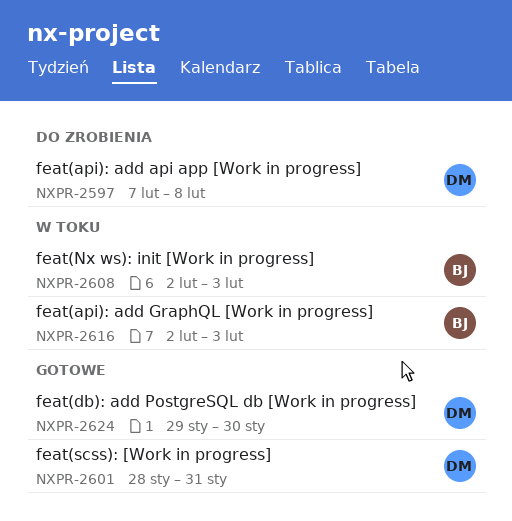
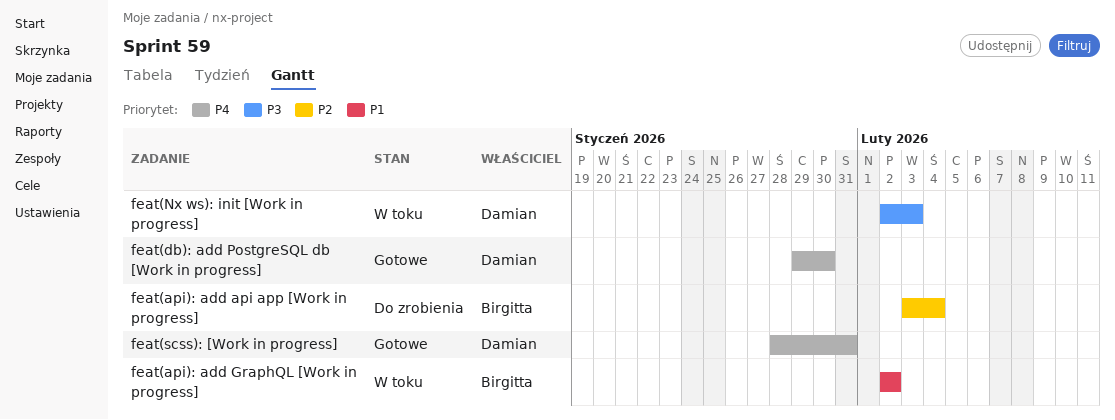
feat(api): add api app [Work in progress], owner: Damian -> Birgitta
feat(api): add api app [Work in progress], start: Feb 7 -> Feb 3
feat(api): add api app [Work in progress], due: Feb 8 -> Feb 4
feat(api): add GraphQL [Work in progress], due: Feb 3 -> Feb 2
feat(Nx ws): init [Work in progress], owner: Birgitta -> Damian

